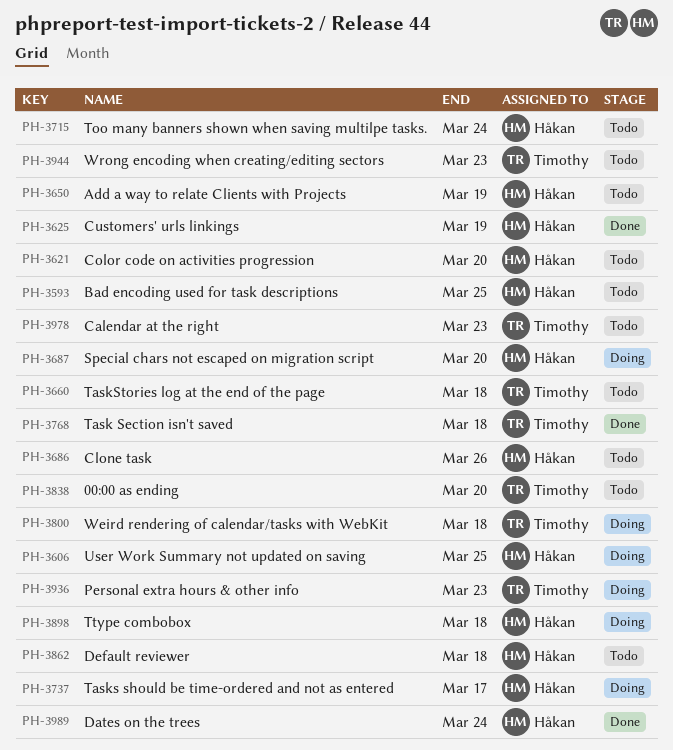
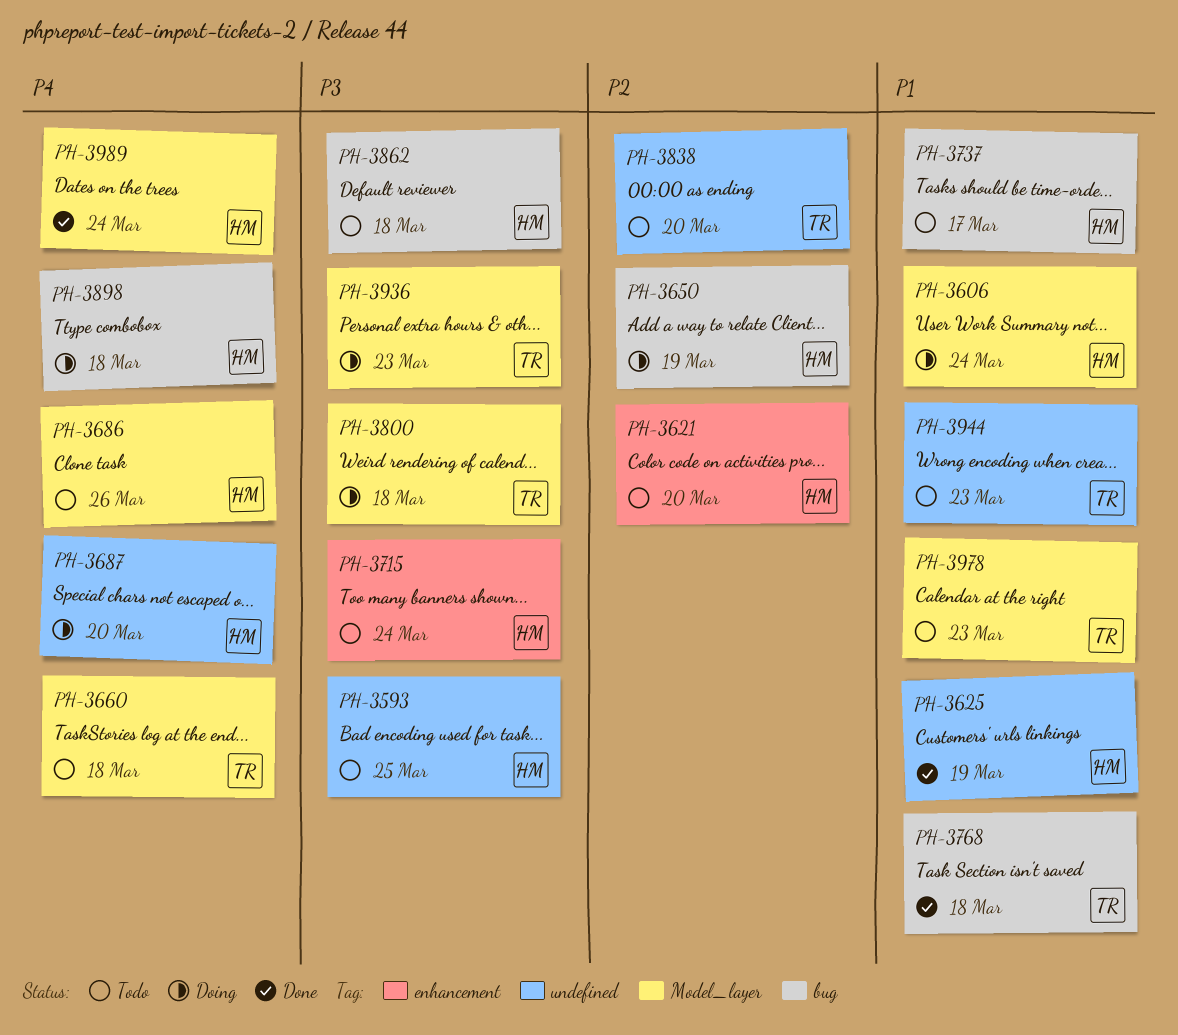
PH-3606, due: Mar 25 -> Mar 24
PH-3650, status: Todo -> Doing
PH-3737, status: Doing -> Todo

